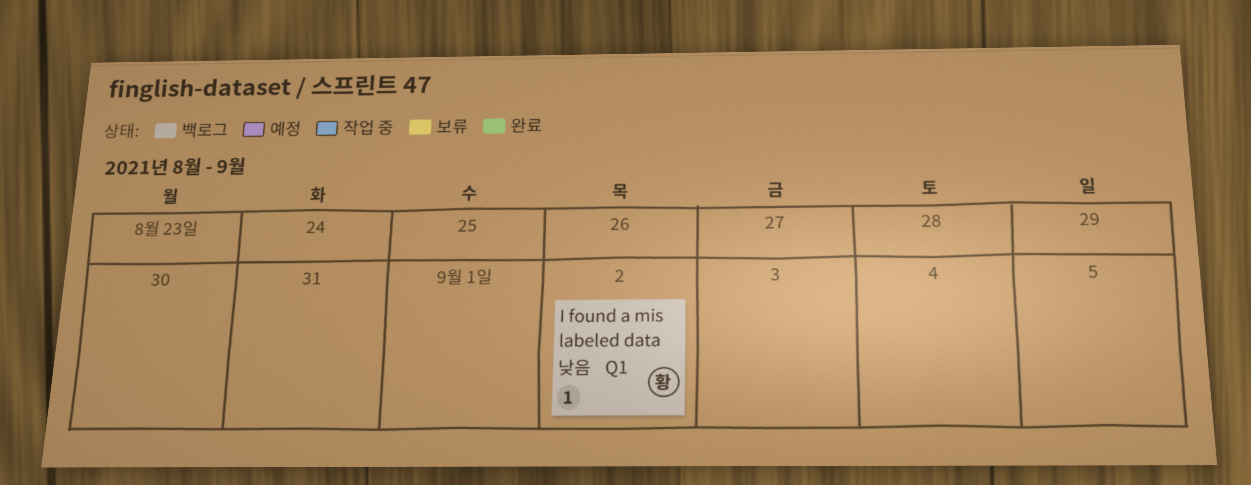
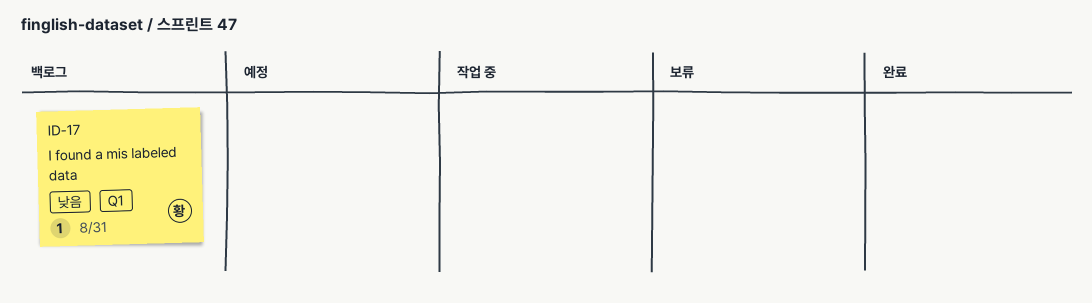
I found a mis labeled data, due: Sep 2 -> Aug 31

